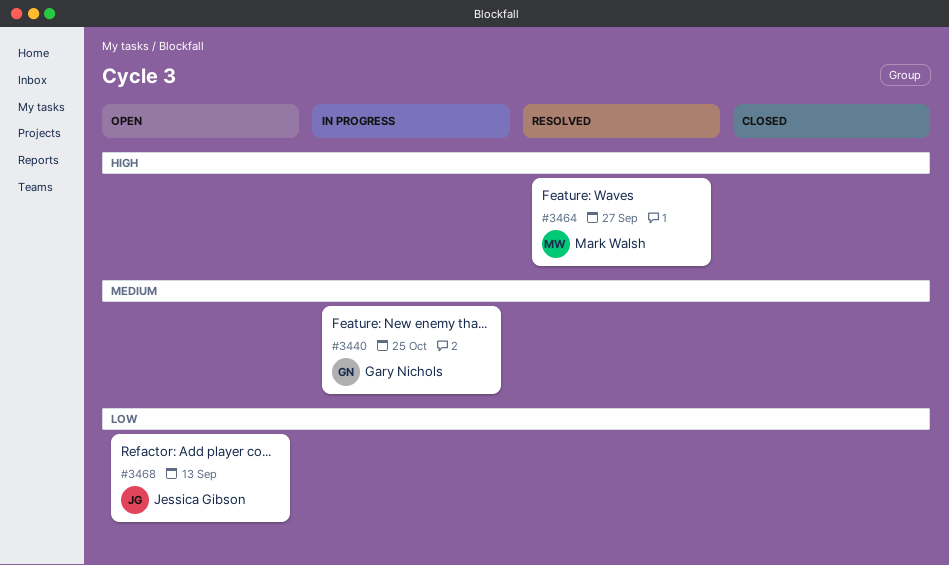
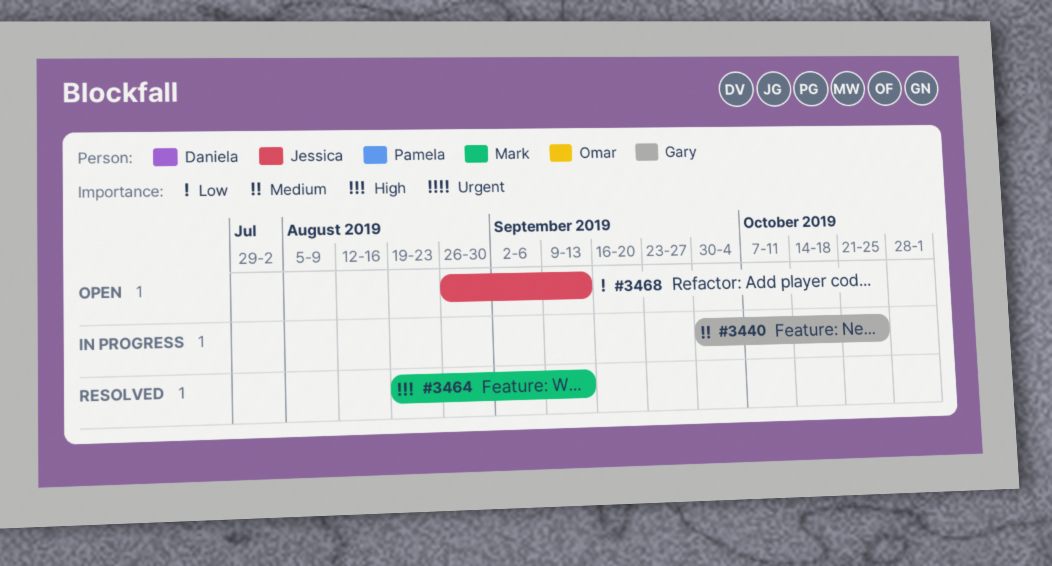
#3464, due: Sep 27 -> Sep 13

